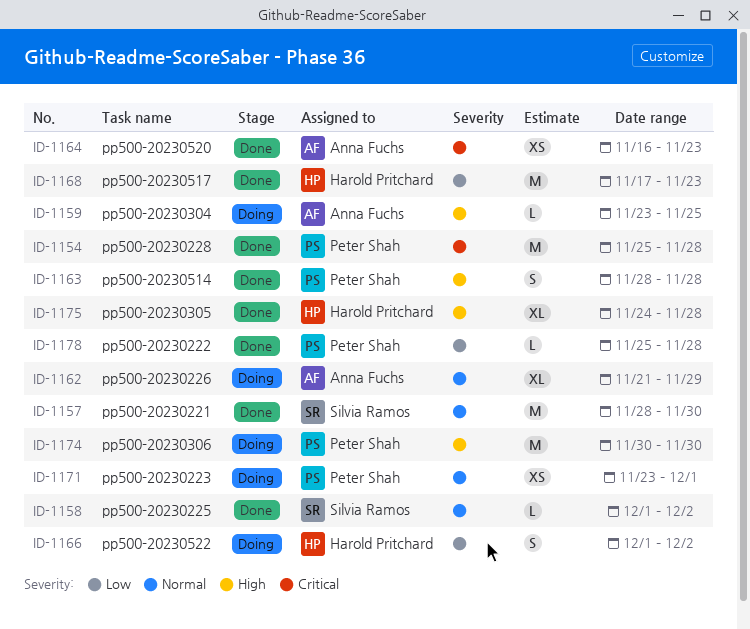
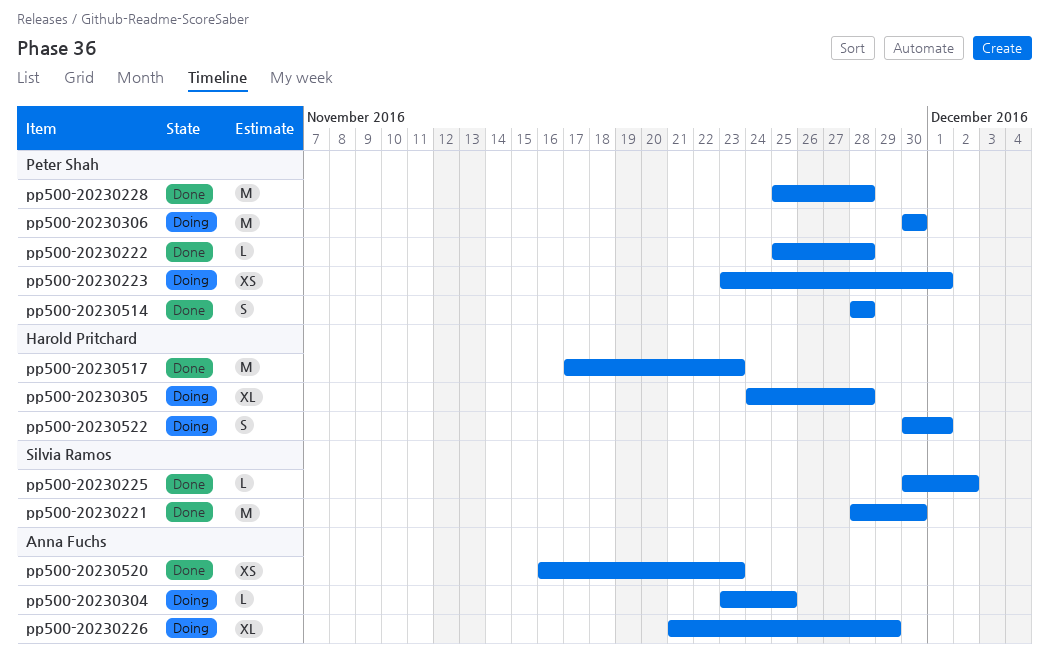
pp500-20230225, start: Dec 1 -> Nov 30
pp500-20230305, status: Done -> Doing
pp500-20230522, start: Dec 1 -> Nov 30
pp500-20230522, due: Dec 2 -> Dec 1

